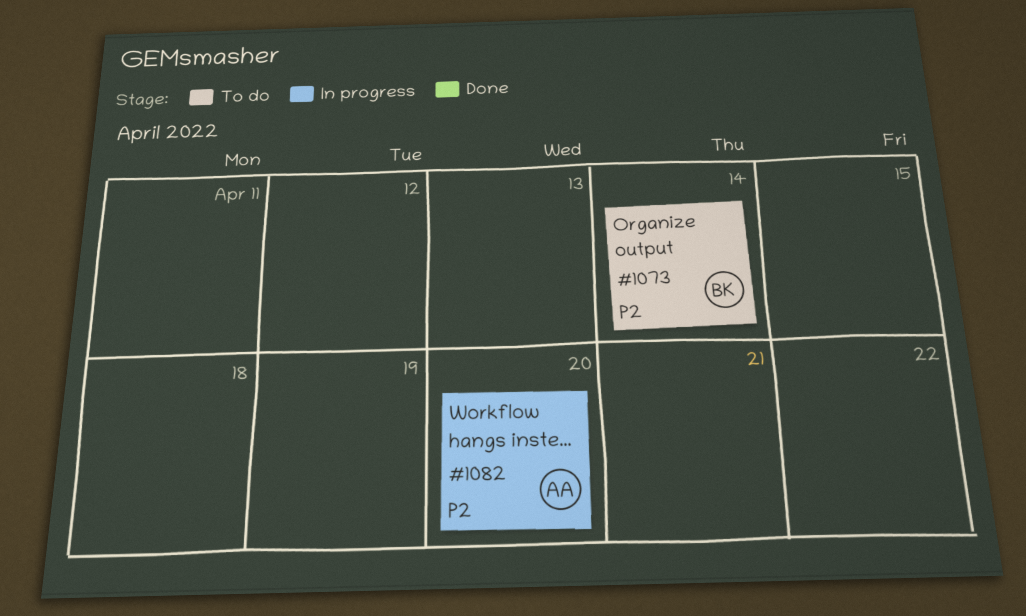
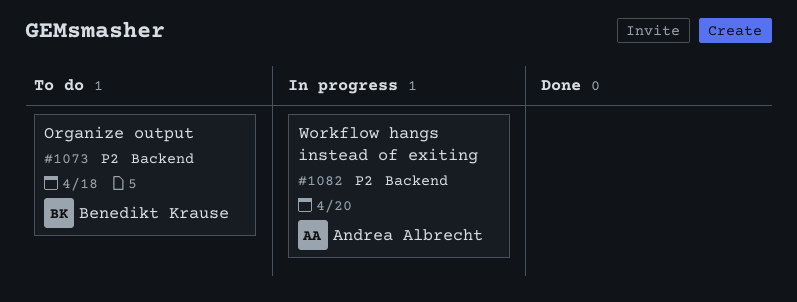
#1073, due: Apr 14 -> Apr 18

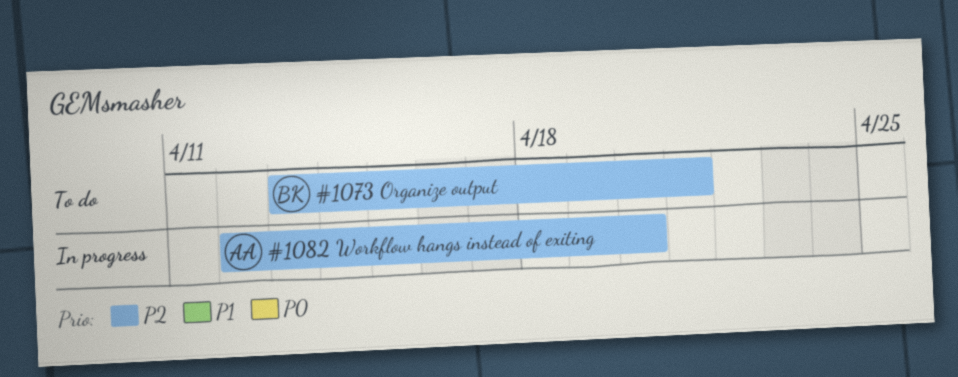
#1073, due: Apr 18 -> Apr 21

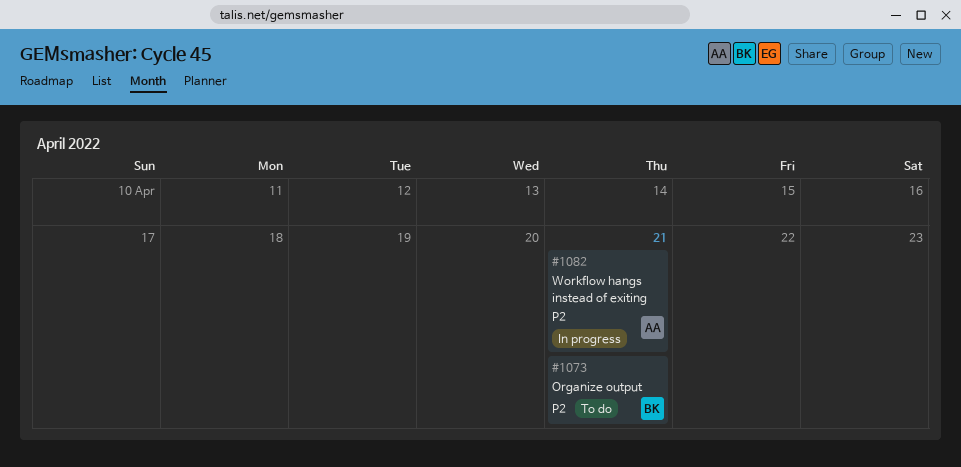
#1082, due: Apr 20 -> Apr 21

